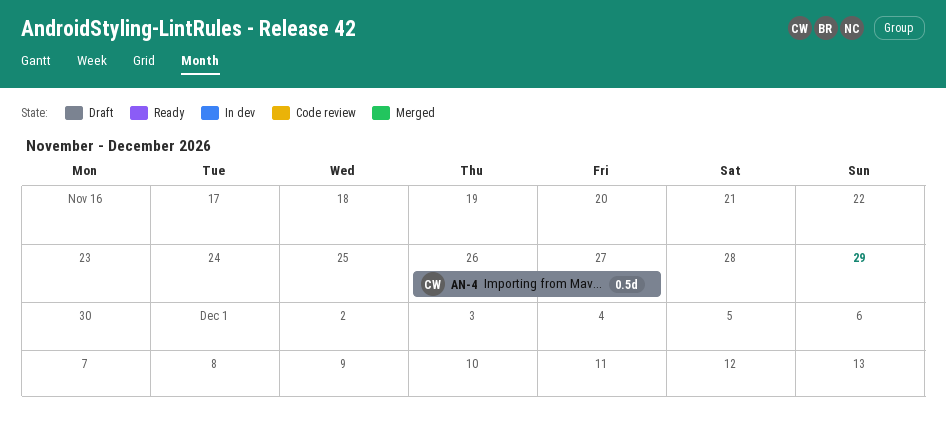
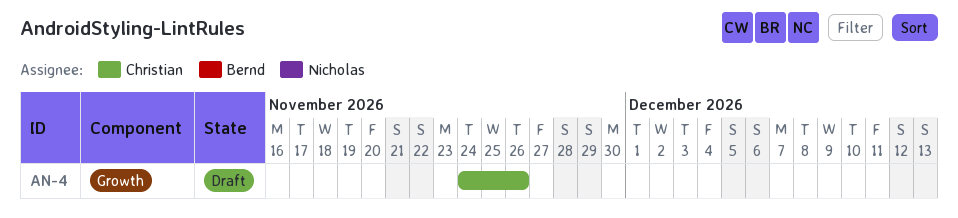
AN-4, start: Nov 26 -> Nov 24
AN-4, due: Nov 27 -> Nov 26

